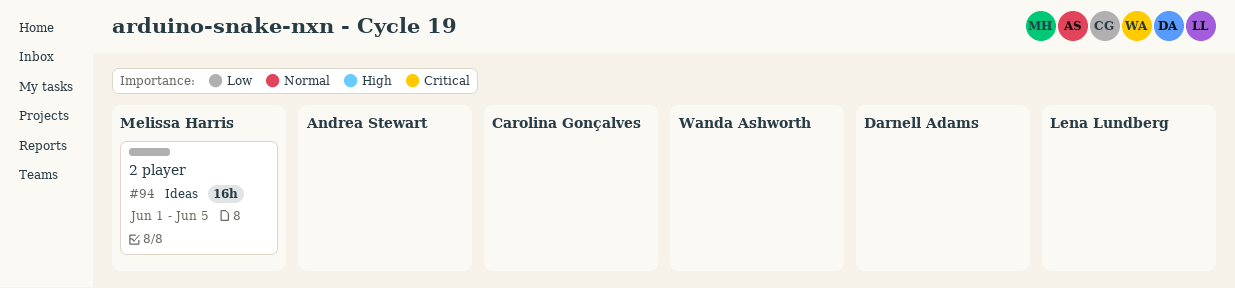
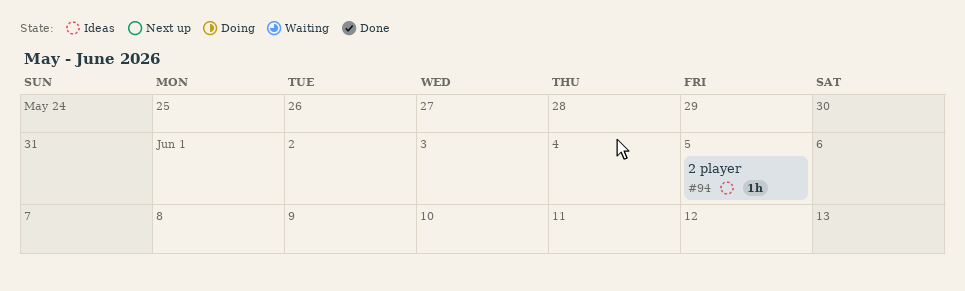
#94, estimate: 16h -> 1h

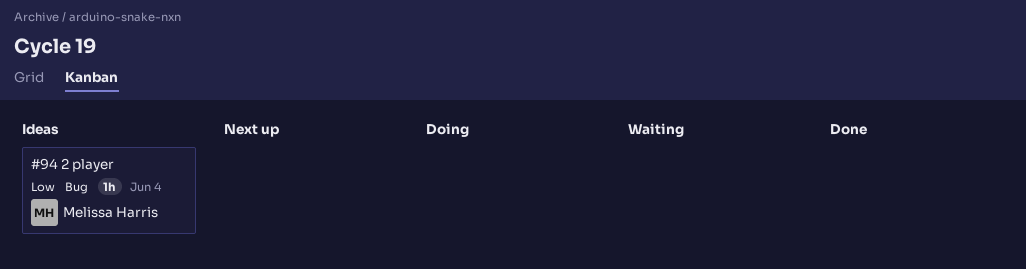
#94, due: Jun 5 -> Jun 4

